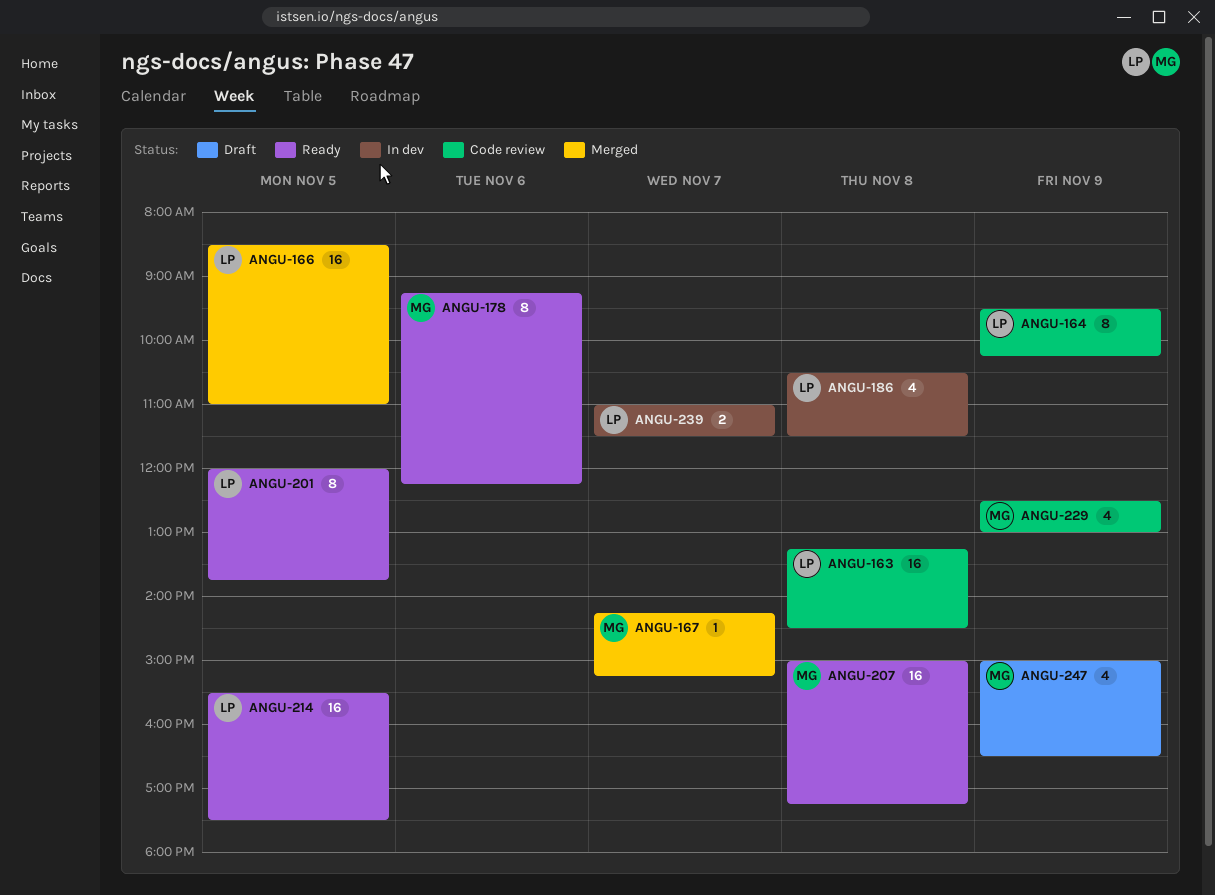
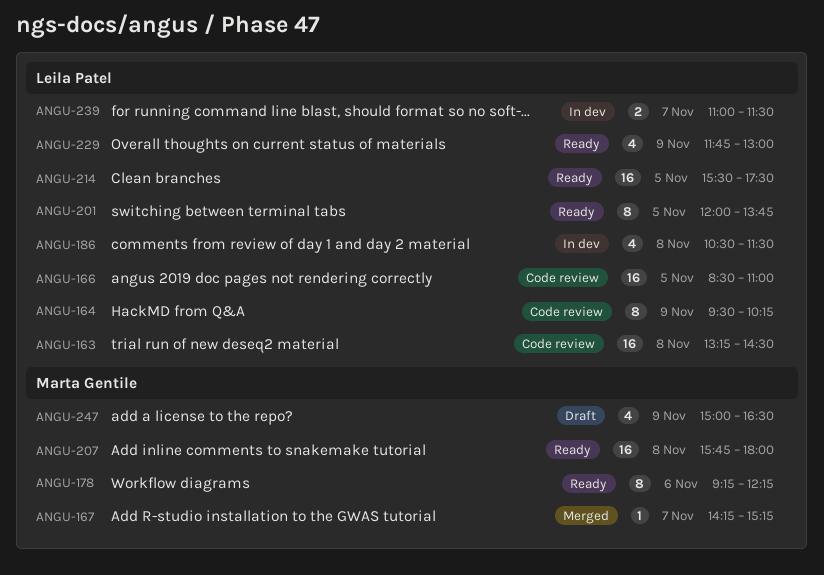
ANGU-166, status: Merged -> Code review
ANGU-207, begins: 15:00 -> 15:45
ANGU-207, ends: 17:15 -> 18:00
ANGU-229, status: Code review -> Ready
ANGU-229, owner: Marta Gentile -> Leila Patel
ANGU-229, begins: 12:30 -> 11:45

